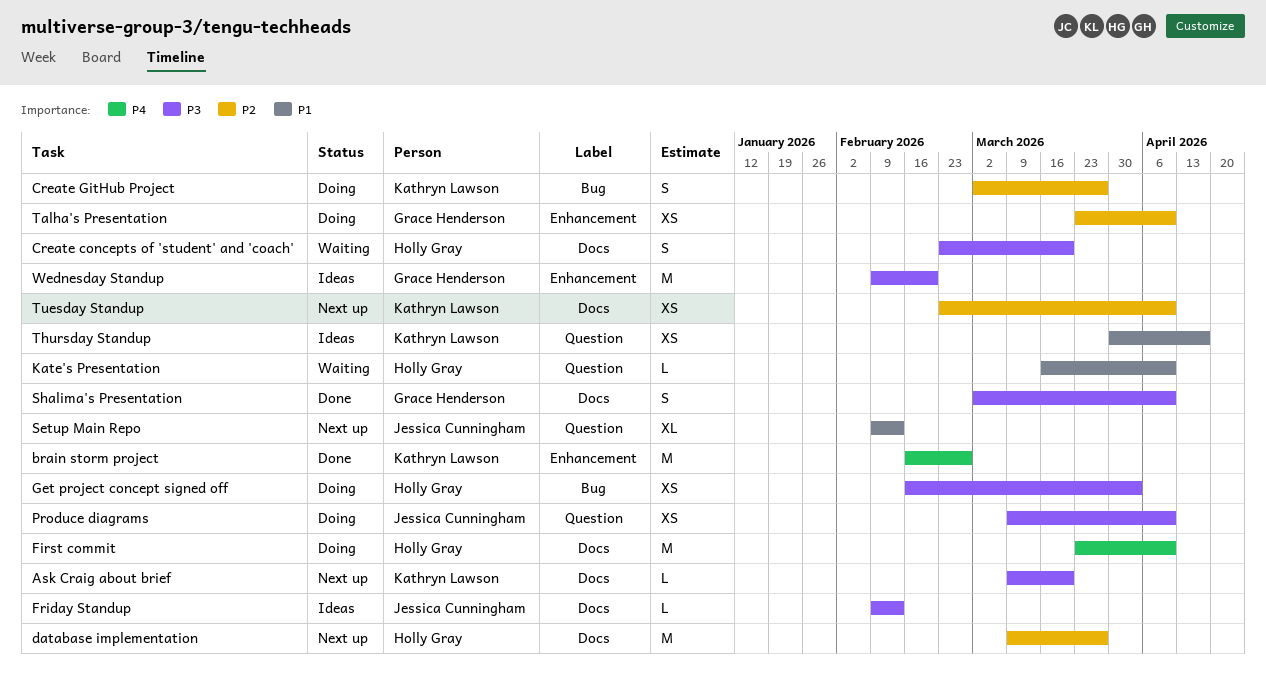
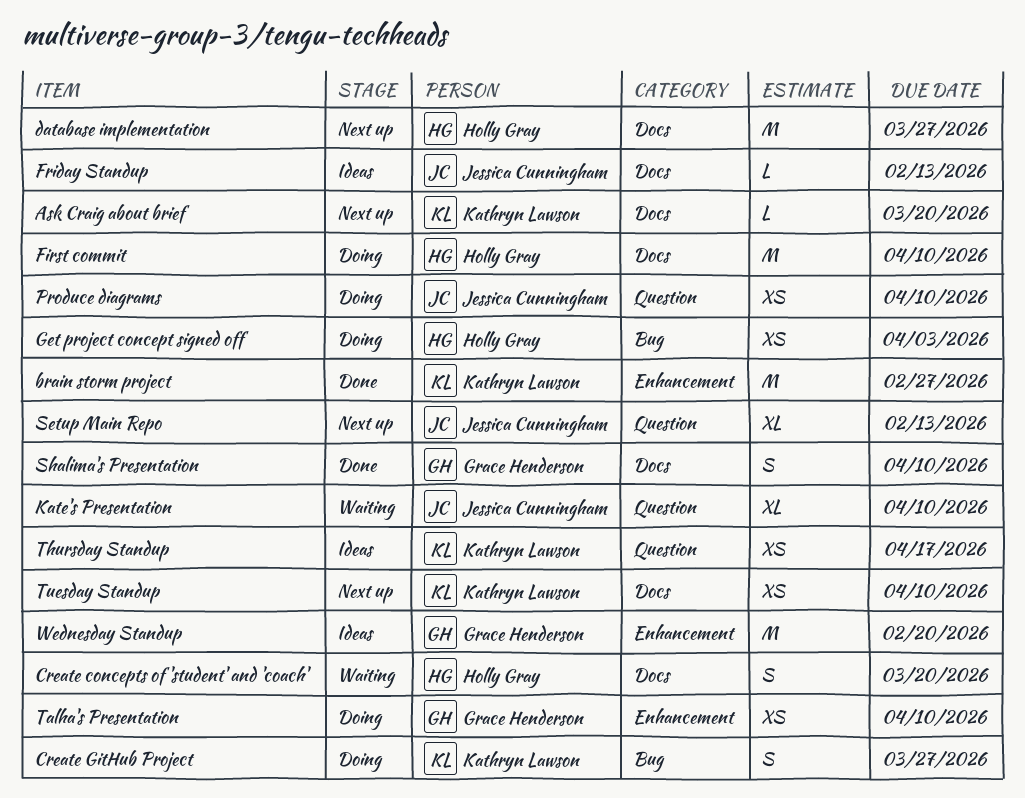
Kate's Presentation, owner: Holly Gray -> Jessica Cunningham
Kate's Presentation, estimate: L -> XL

